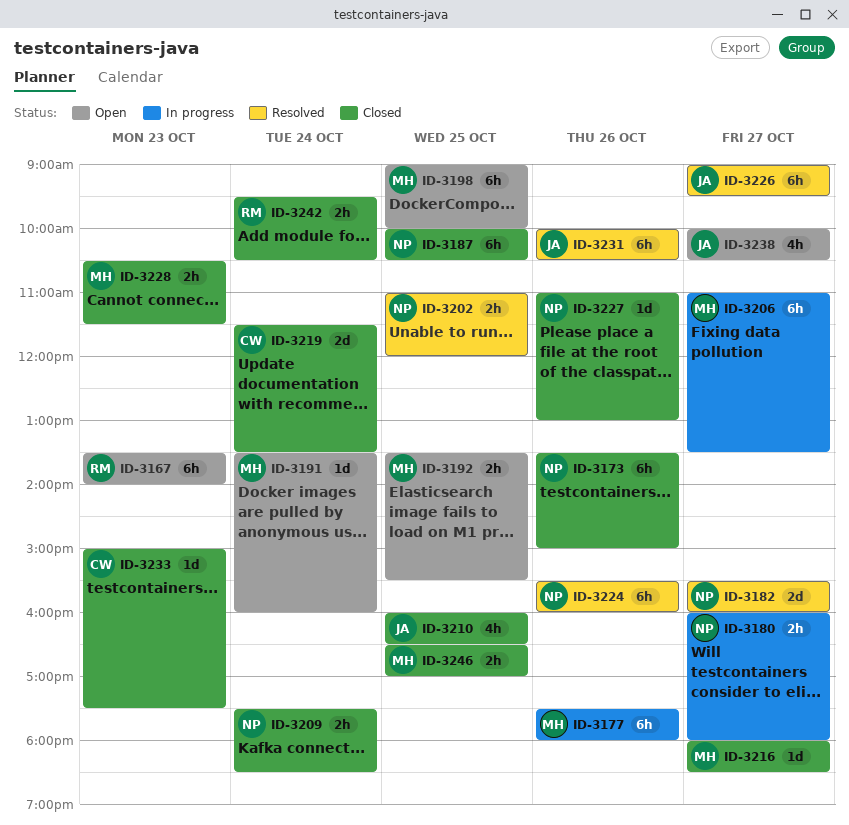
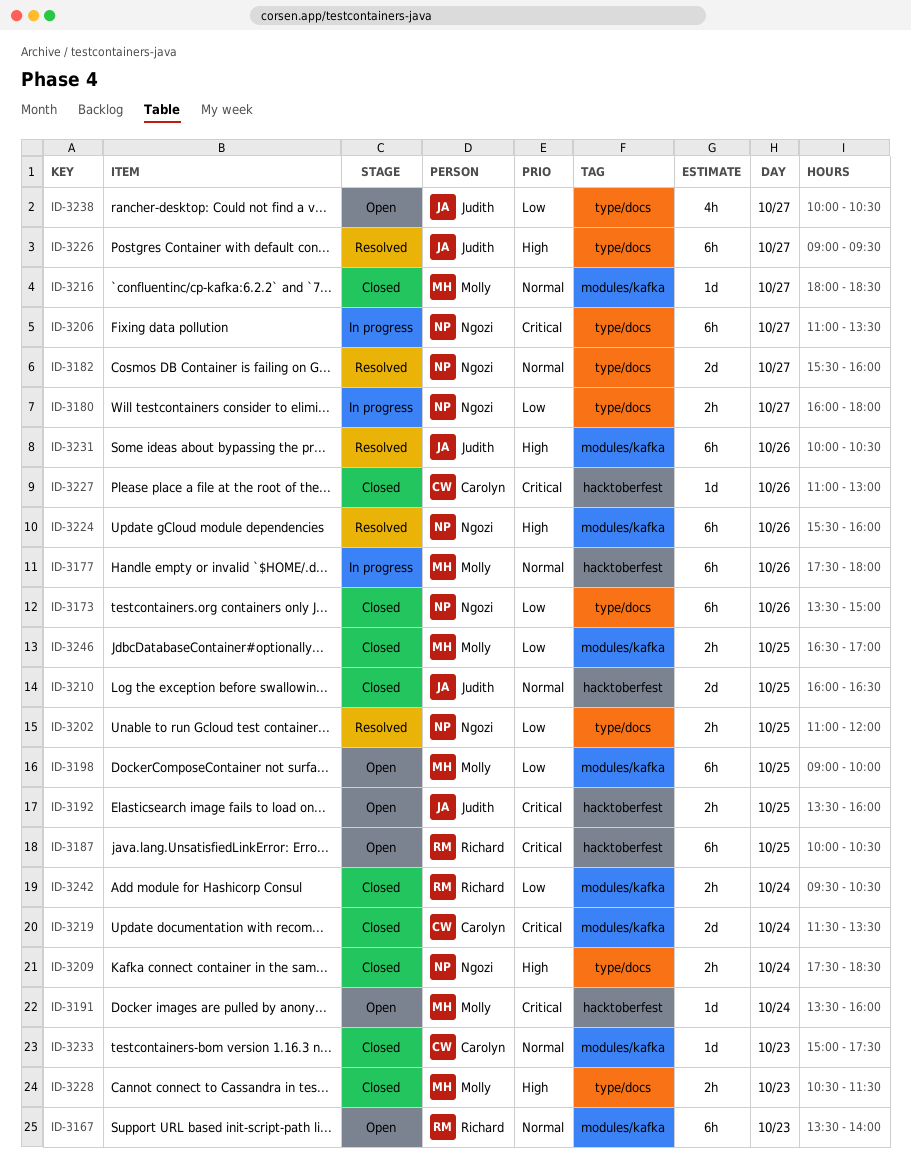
ID-3187, status: Closed -> Open
ID-3187, owner: Ngozi -> Richard
ID-3192, owner: Molly -> Judith
ID-3192, ends: 15:30 -> 16:00
ID-3206, owner: Molly -> Ngozi
ID-3210, estimate: 4h -> 2d
ID-3227, owner: Ngozi -> Carolyn

